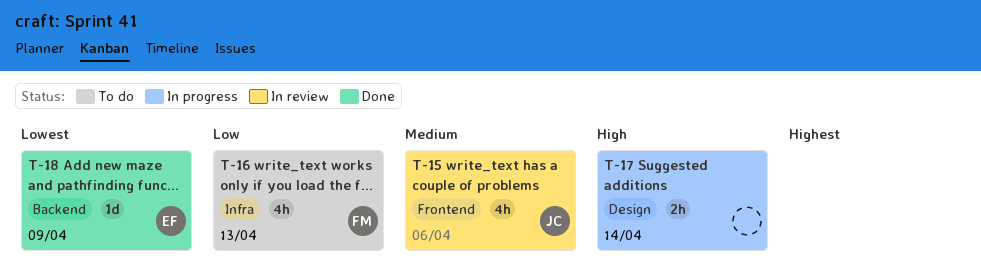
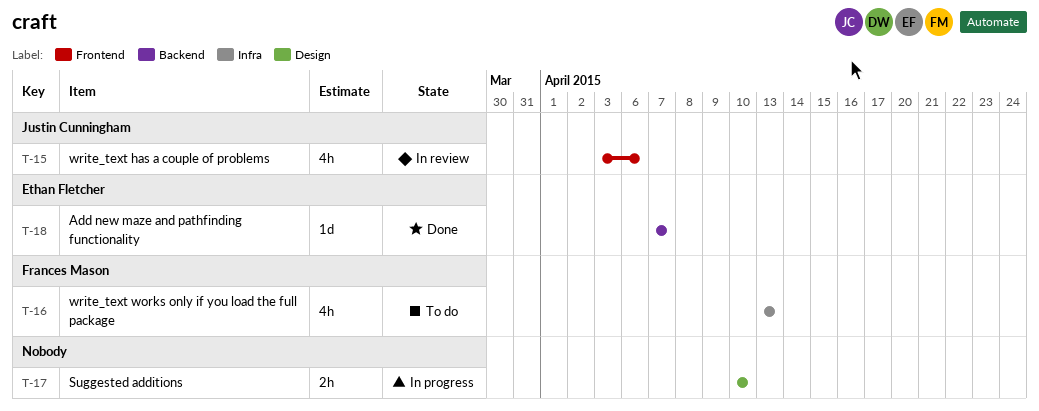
T-17, due: Apr 14 -> Apr 10
T-18, due: Apr 9 -> Apr 7

